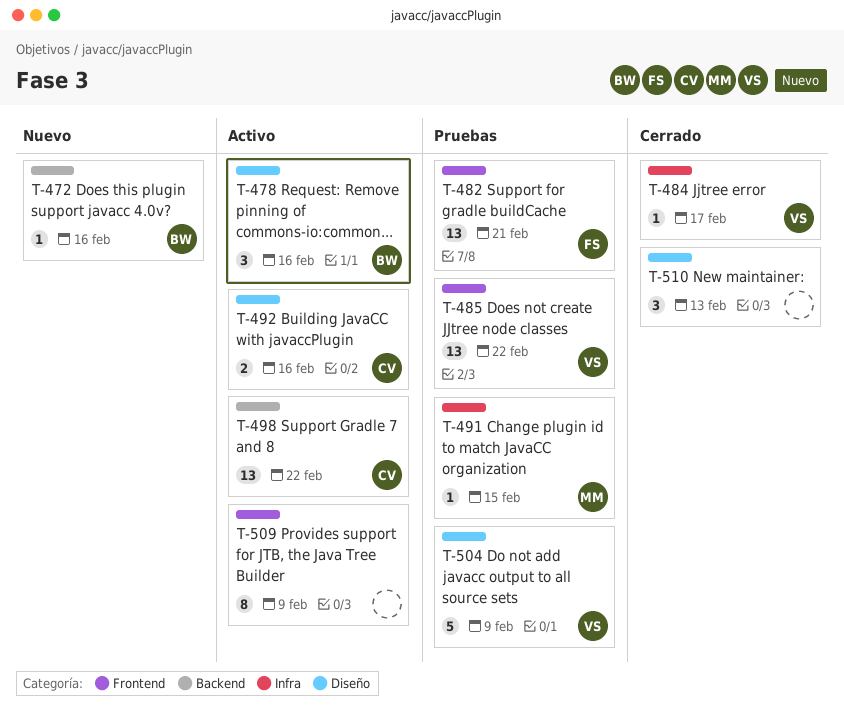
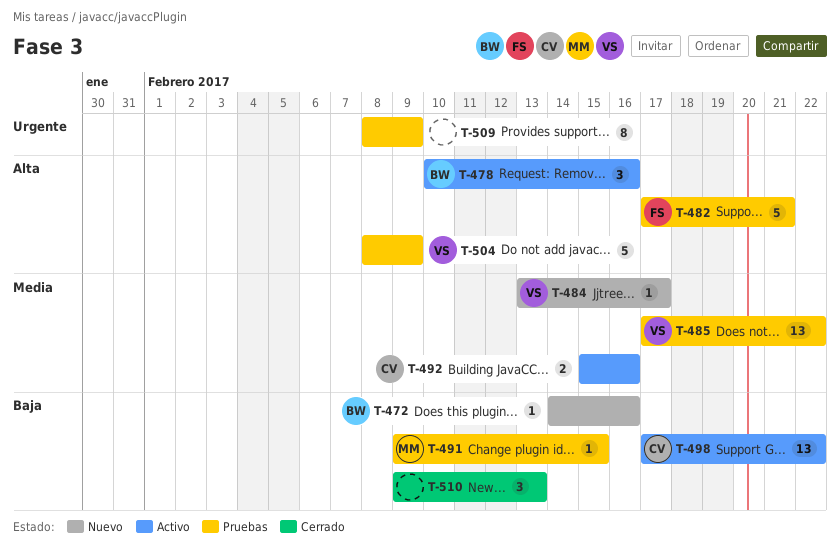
T-482, estimate: 13 -> 5
T-484, status: Cerrado -> Nuevo
T-509, status: Activo -> Pruebas

